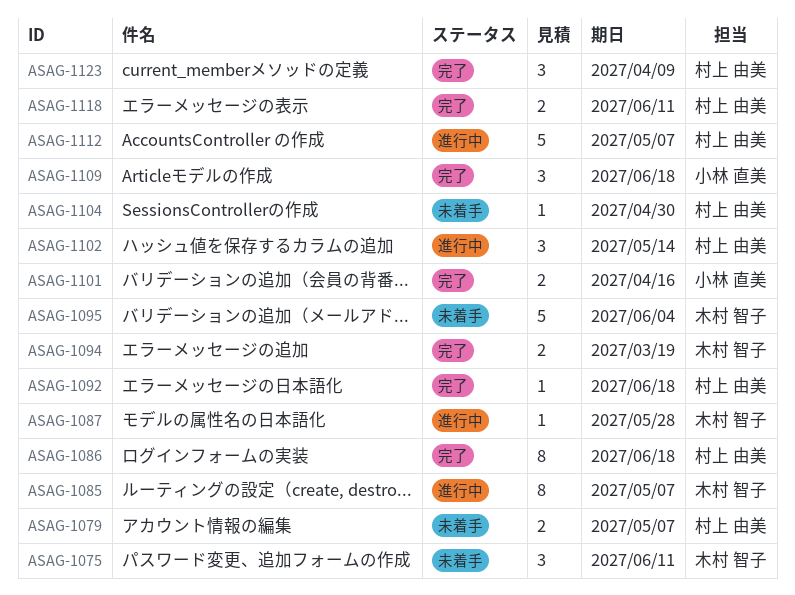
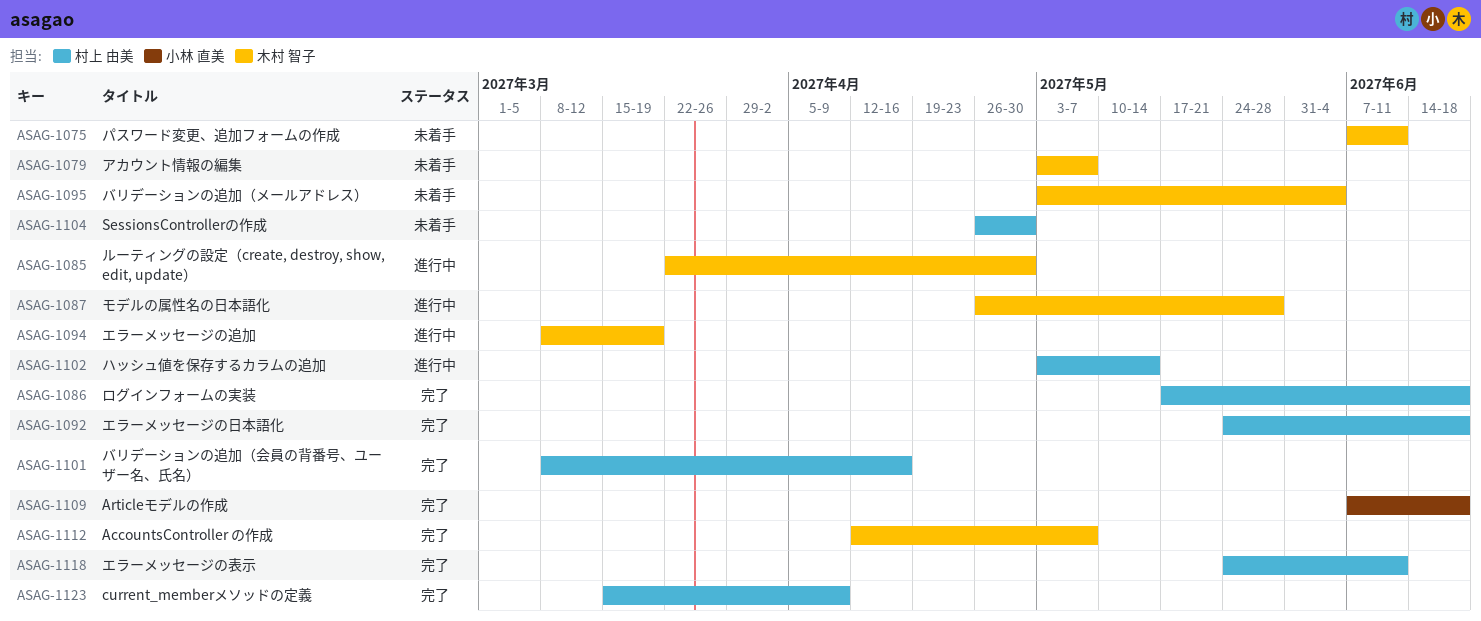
ASAG-1079, owner: 村上 由美 -> 木村 智子
ASAG-1085, due: May 7 -> Apr 30
ASAG-1094, status: 完了 -> 進行中
ASAG-1101, owner: 小林 直美 -> 村上 由美
ASAG-1112, status: 進行中 -> 完了
ASAG-1112, owner: 村上 由美 -> 木村 智子

